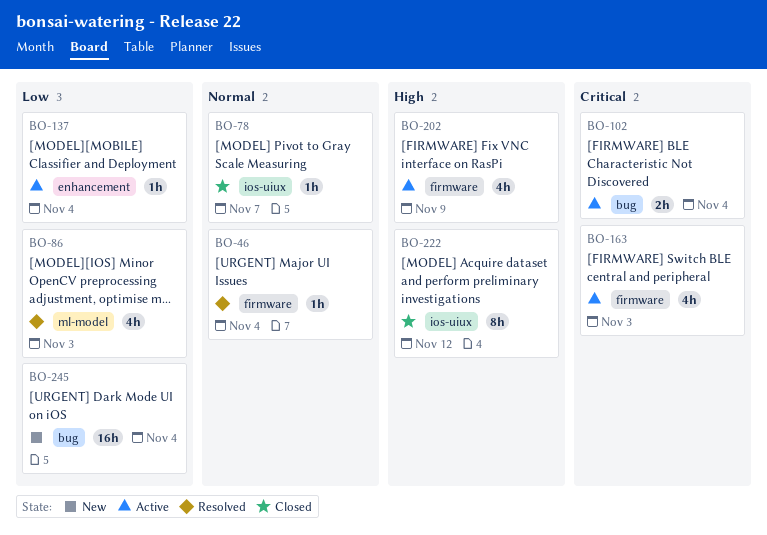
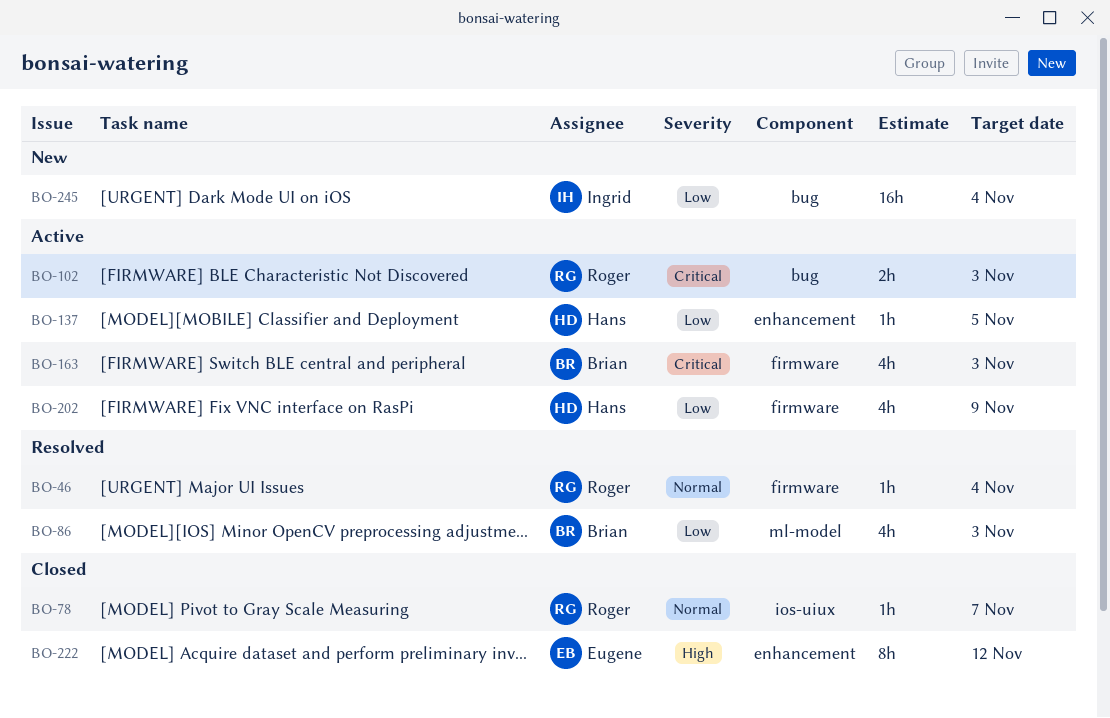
BO-102, due: Nov 4 -> Nov 3
BO-137, due: Nov 4 -> Nov 5
BO-202, priority: High -> Low
BO-222, label: ios-uiux -> enhancement

